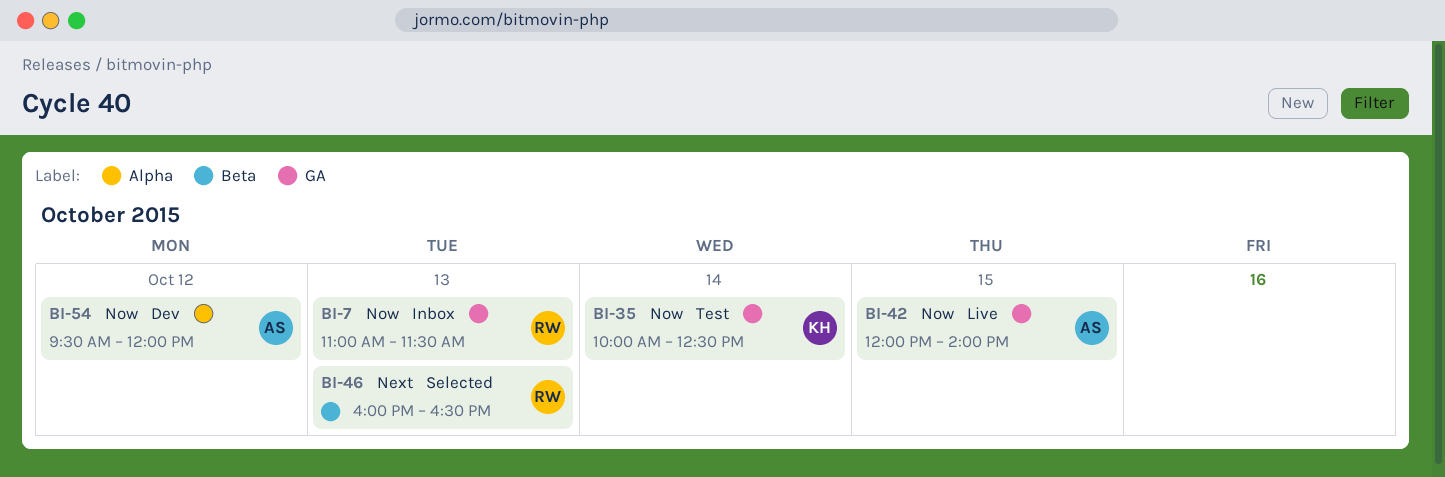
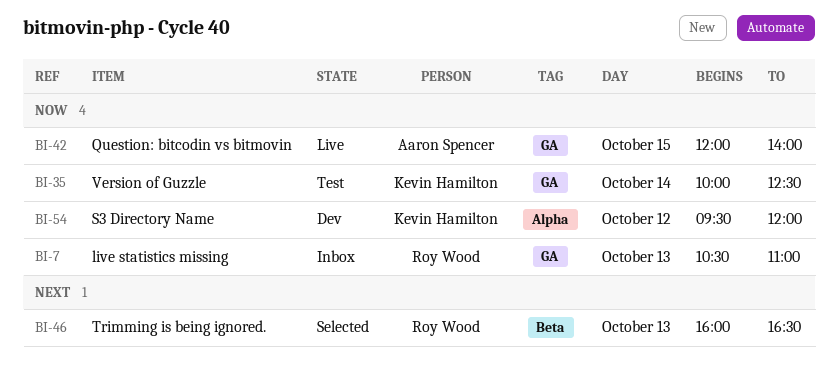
BI-7, begins: 11:00 -> 10:30
BI-7, ends: 11:30 -> 11:00
BI-54, owner: Aaron Spencer -> Kevin Hamilton

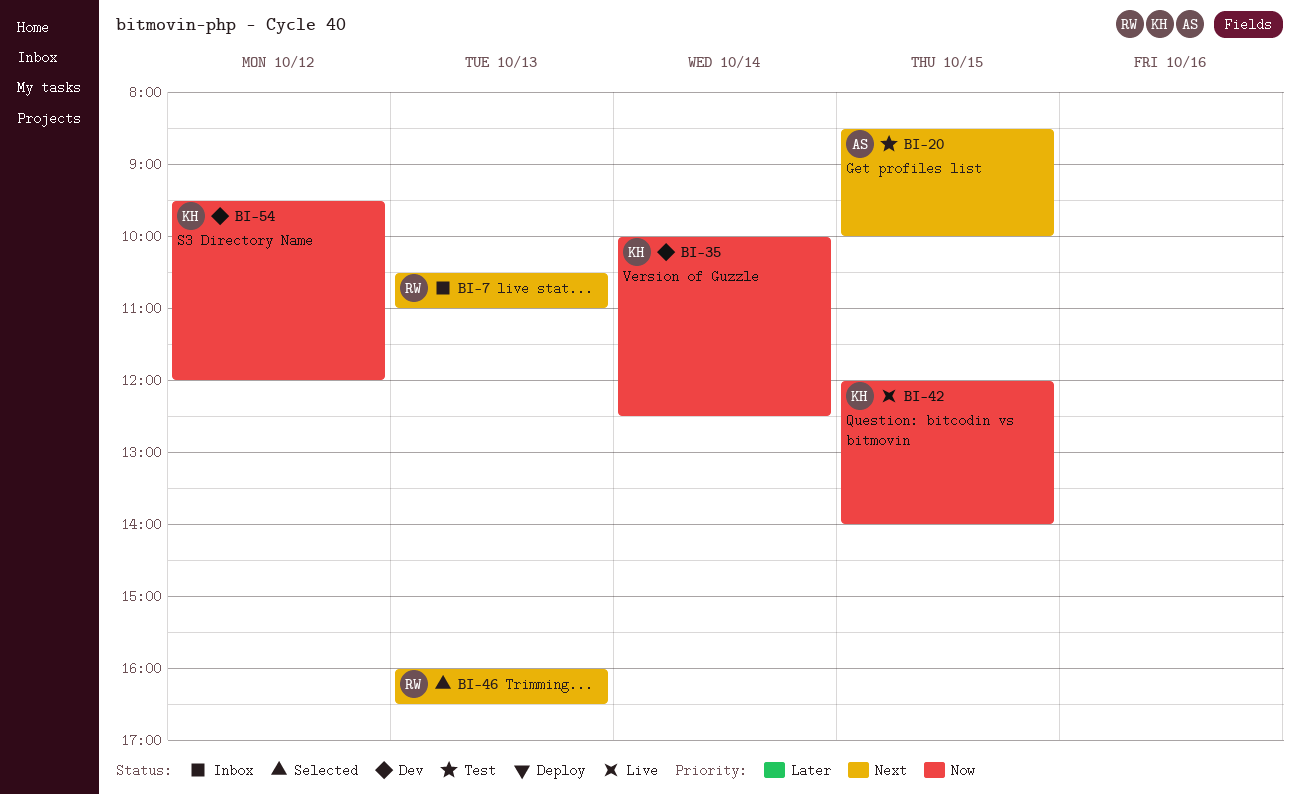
BI-7, priority: Now -> Next
BI-20: none -> present
BI-35, status: Test -> Dev
BI-42, owner: Aaron Spencer -> Kevin Hamilton

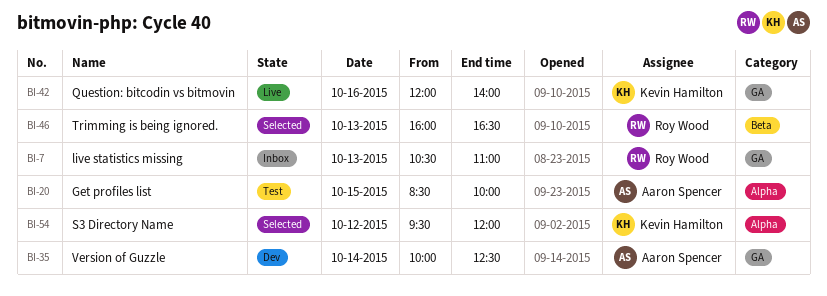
BI-35, owner: Kevin Hamilton -> Aaron Spencer
BI-42, day: Oct 15 -> Oct 16
BI-54, status: Dev -> Selected

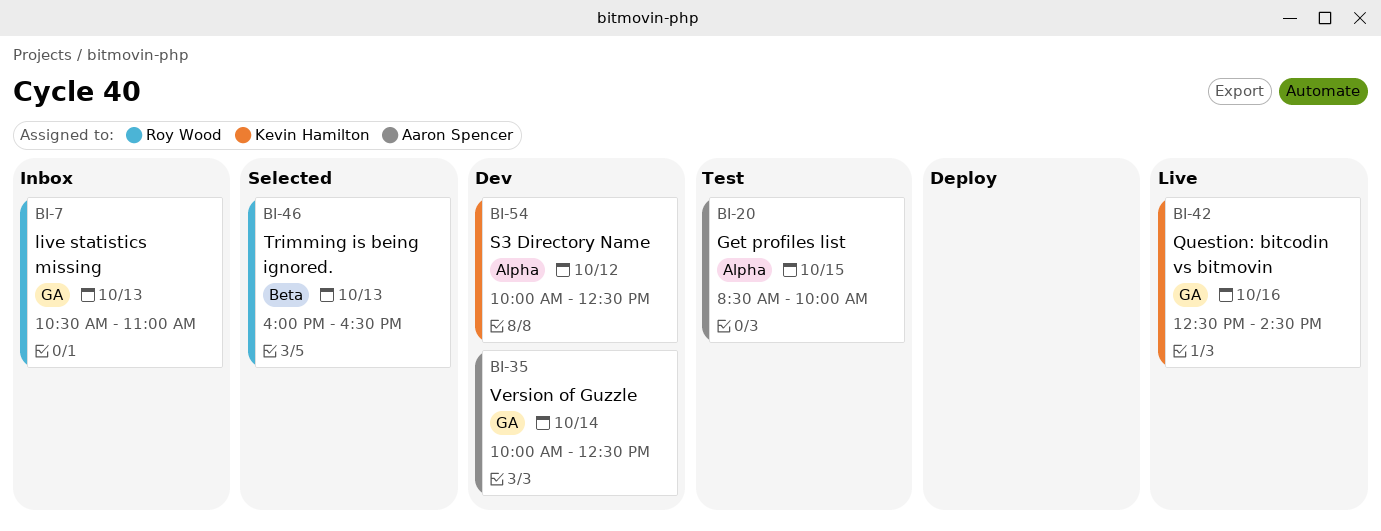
BI-42, begins: 12:00 -> 12:30
BI-42, ends: 14:00 -> 14:30
BI-54, status: Selected -> Dev
BI-54, begins: 09:30 -> 10:00
BI-54, ends: 12:00 -> 12:30

